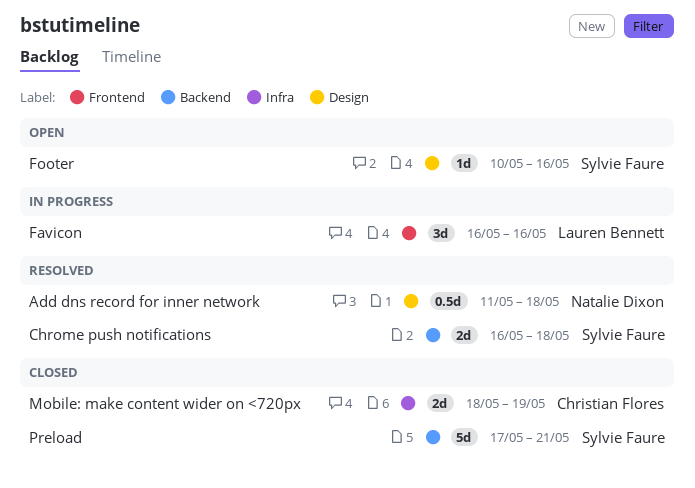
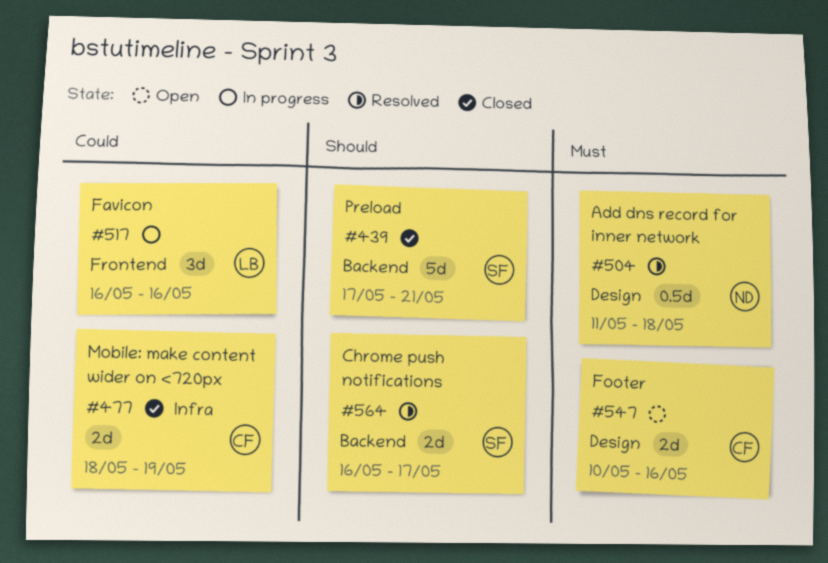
Chrome push notifications, due: May 18 -> May 17
Footer, owner: Sylvie Faure -> Christian Flores
Footer, estimate: 1d -> 2d

